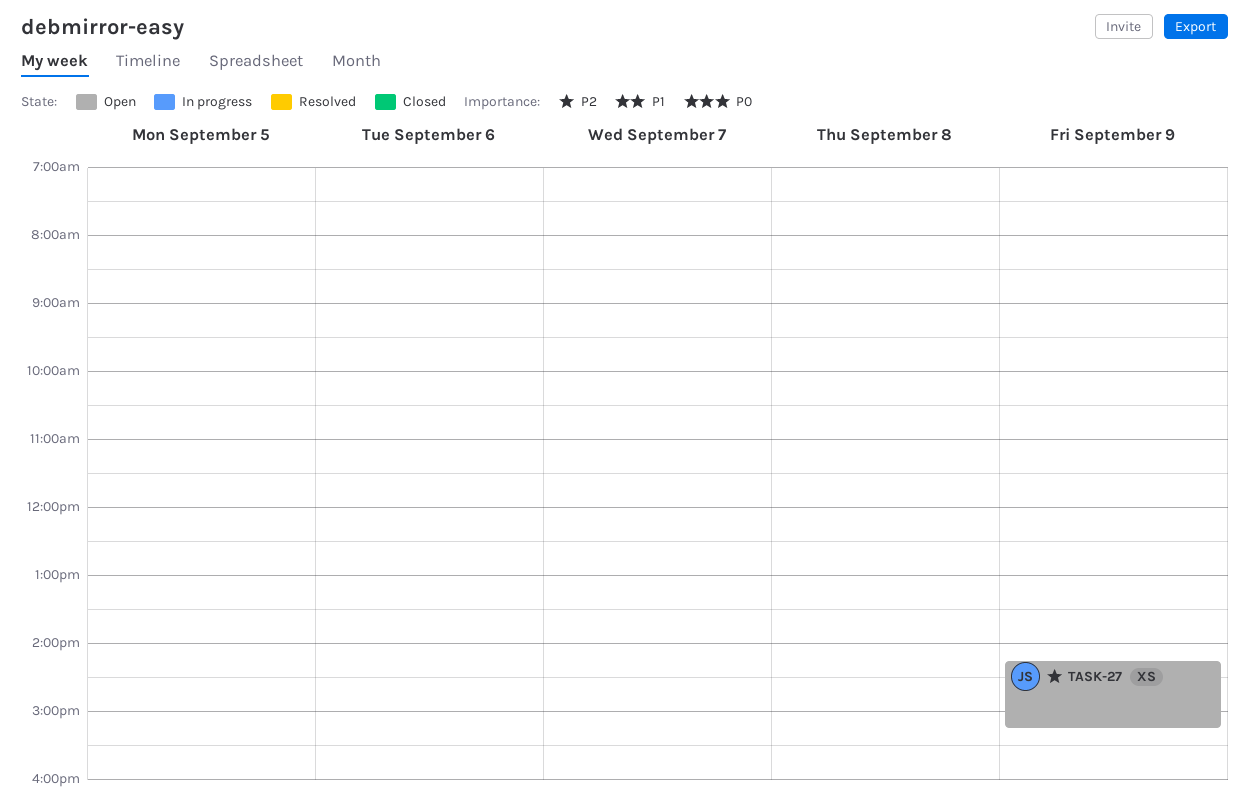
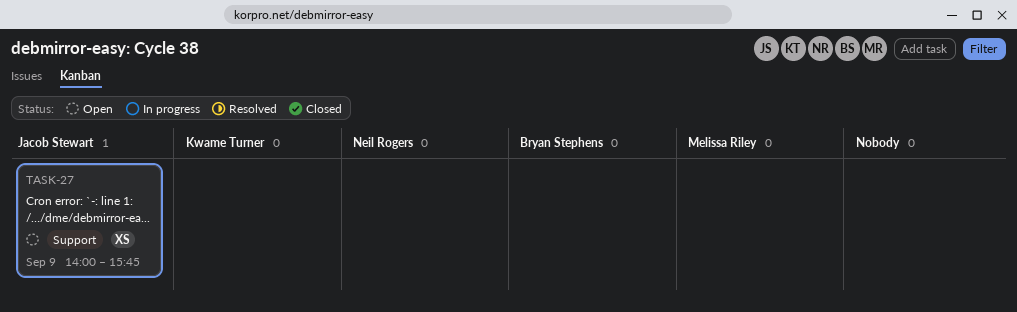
TASK-27, begins: 14:15 -> 14:00
TASK-27, ends: 15:15 -> 15:45

